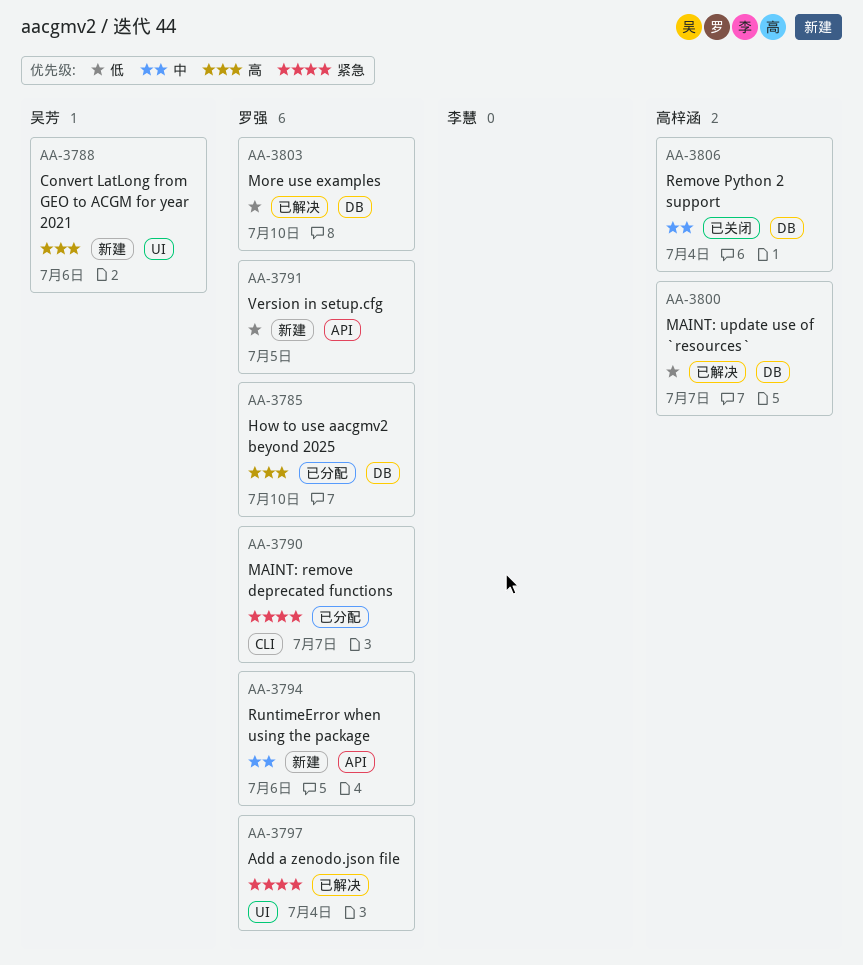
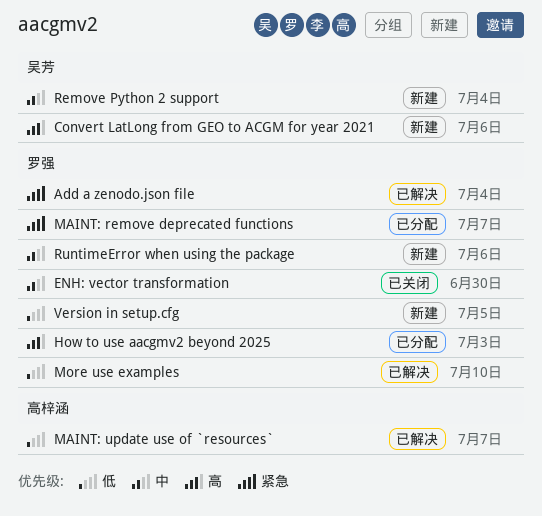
ENH: vector transformation: none -> present
How to use aacgmv2 beyond 2025, due: Jul 10 -> Jul 3
Remove Python 2 support, status: 已关闭 -> 新建
Remove Python 2 support, owner: 高梓涵 -> 吴芳

